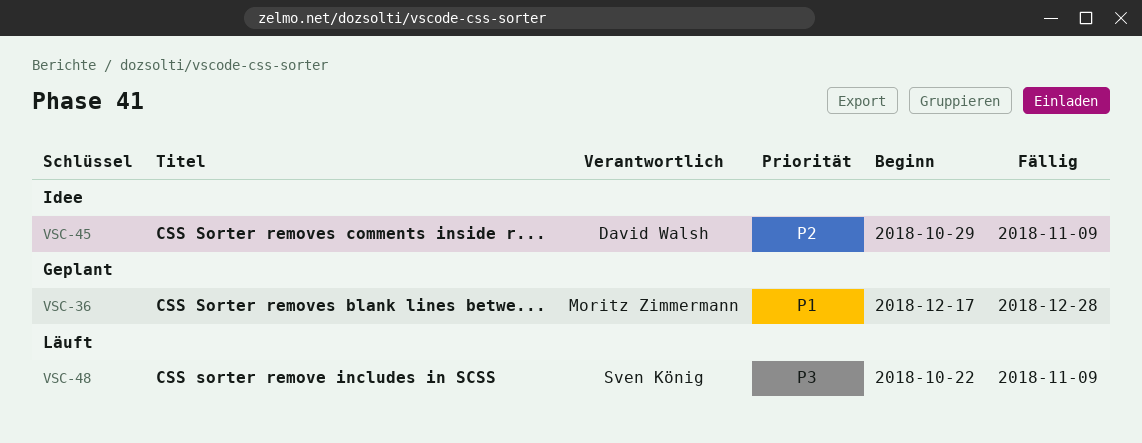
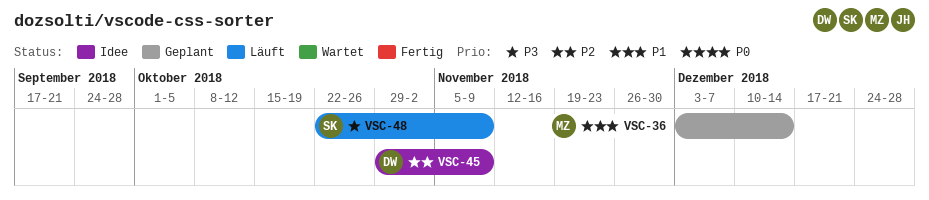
VSC-36, start: Dec 17 -> Dec 3
VSC-36, due: Dec 28 -> Dec 14

